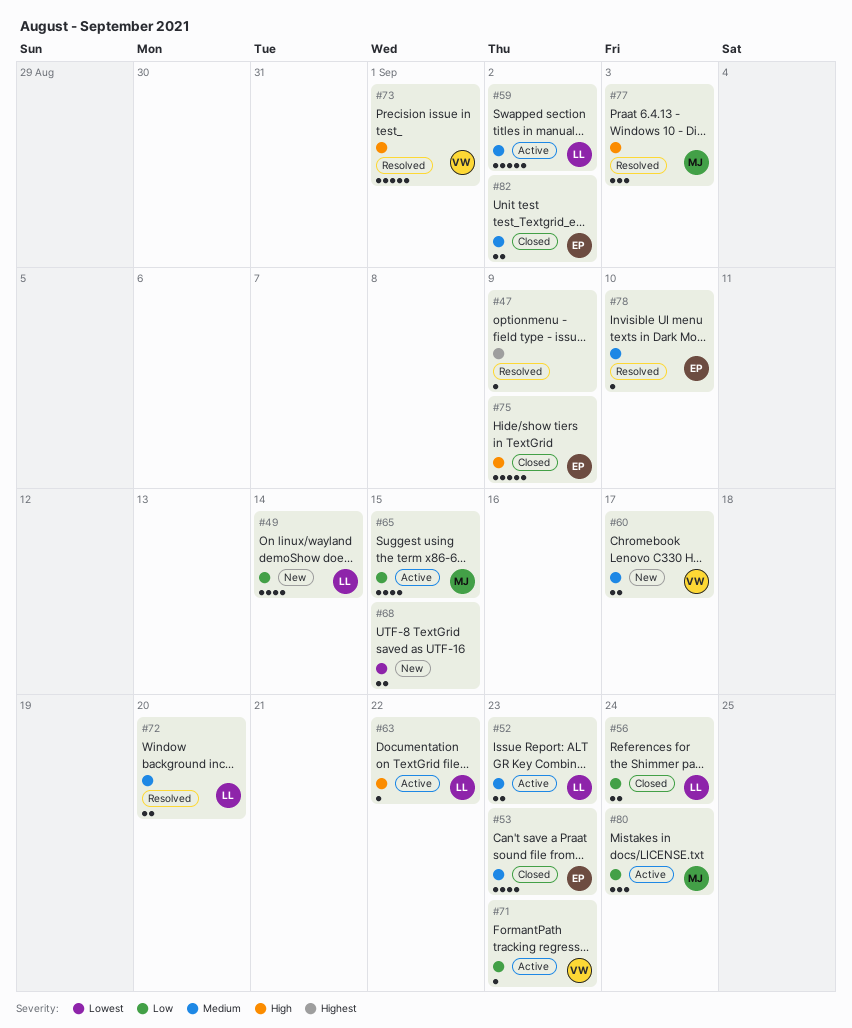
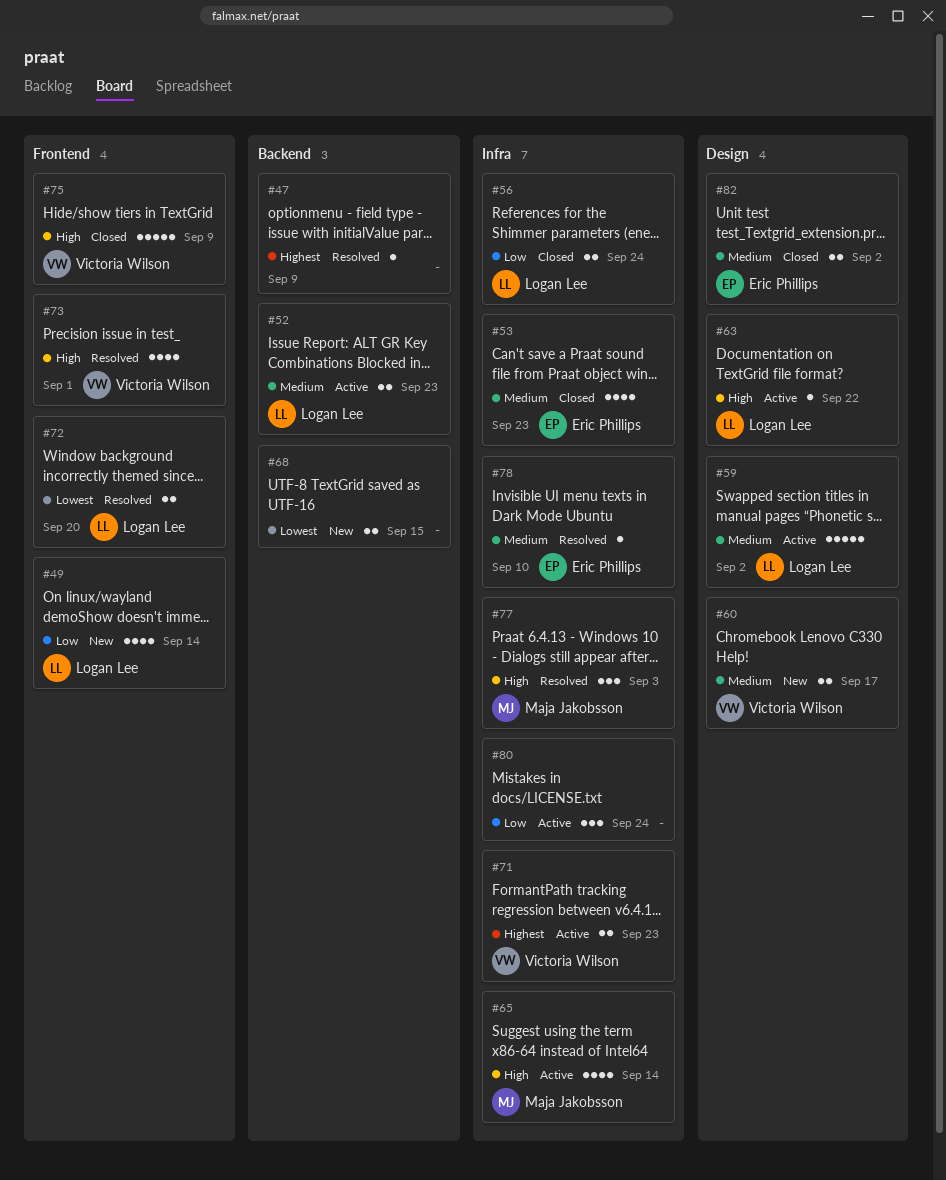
#65, priority: Low -> High
#65, due: Sep 15 -> Sep 14
#71, priority: Low -> Highest
#71, estimate: 1 -> 2
#72, priority: Medium -> Lowest
#73, estimate: 5 -> 4
#75, owner: Eric Phillips -> Victoria Wilson
#80, owner: Maja Jakobsson -> none

